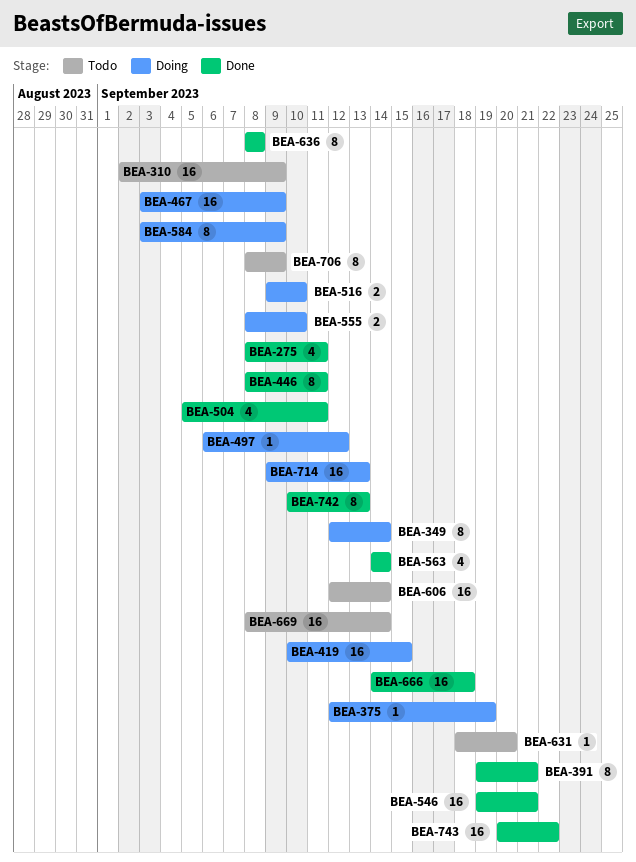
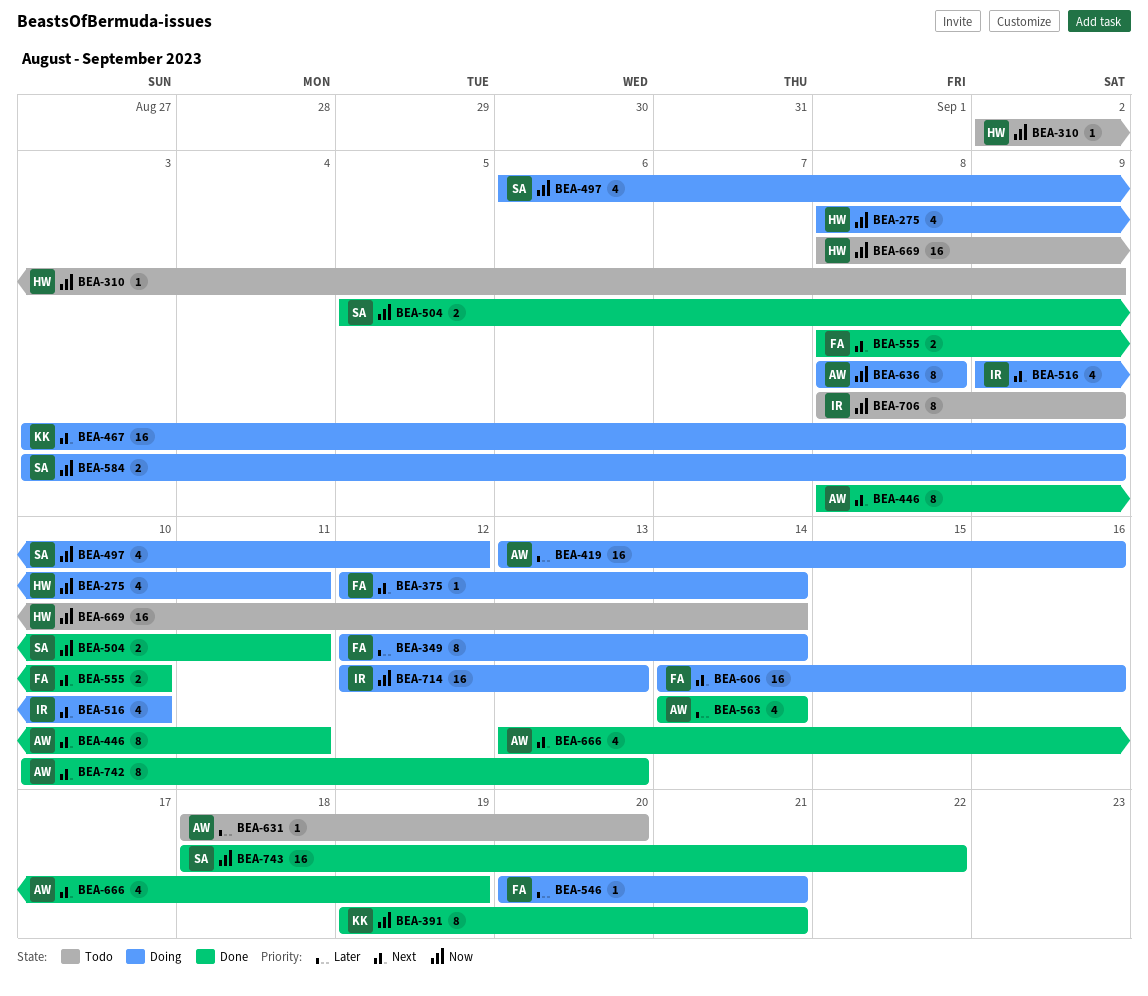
BEA-275, status: Done -> Doing
BEA-310, estimate: 16 -> 1
BEA-375, due: Sep 19 -> Sep 14
BEA-419, start: Sep 10 -> Sep 13
BEA-419, due: Sep 15 -> Sep 16
BEA-497, estimate: 1 -> 4
BEA-504, estimate: 4 -> 2
BEA-516, estimate: 2 -> 4
BEA-546, status: Done -> Doing
BEA-546, estimate: 16 -> 1
BEA-546, start: Sep 19 -> Sep 20
BEA-555, status: Doing -> Done
BEA-584, estimate: 8 -> 2
BEA-606, status: Todo -> Doing
BEA-606, start: Sep 12 -> Sep 14
BEA-606, due: Sep 14 -> Sep 16
BEA-636, status: Done -> Doing
BEA-666, estimate: 16 -> 4
BEA-666, start: Sep 14 -> Sep 13
BEA-666, due: Sep 18 -> Sep 19
BEA-714, start: Sep 9 -> Sep 12
BEA-743, start: Sep 20 -> Sep 18

